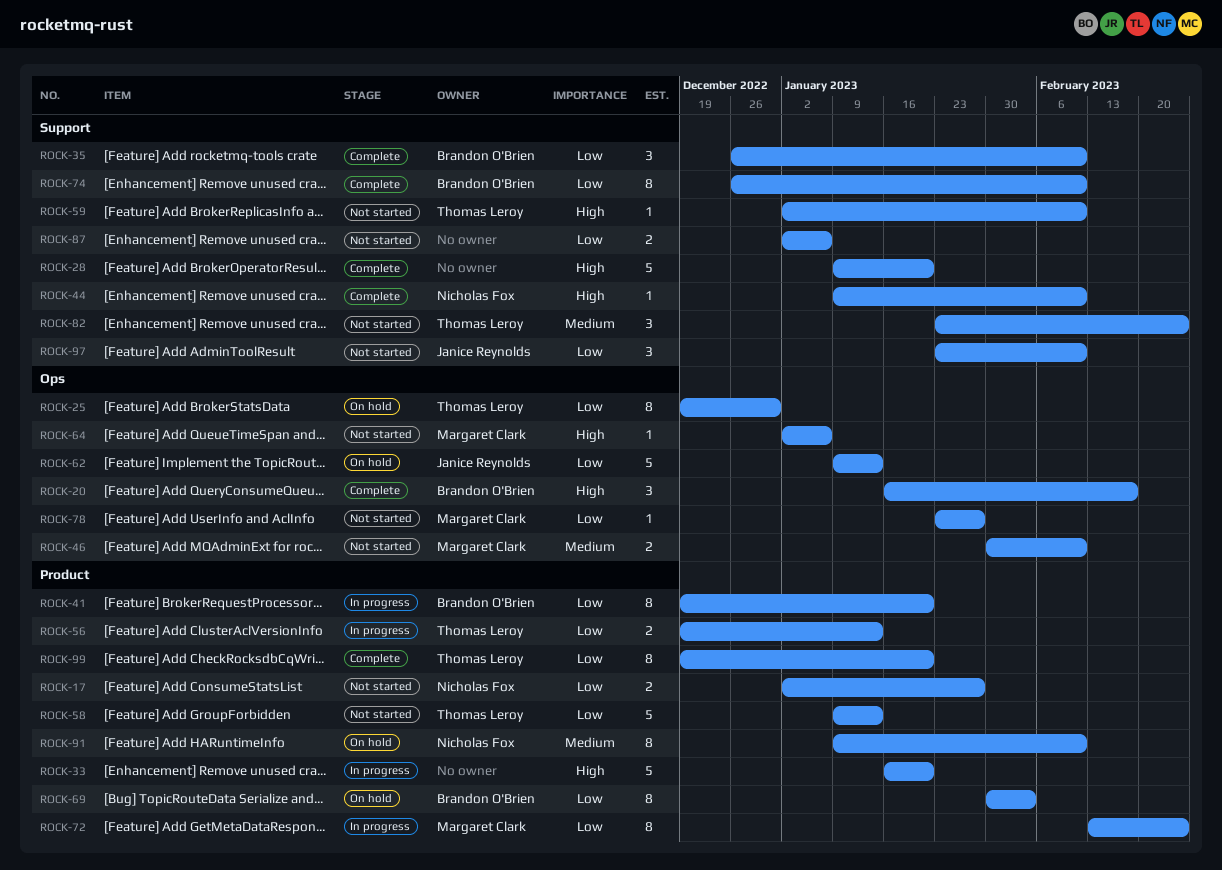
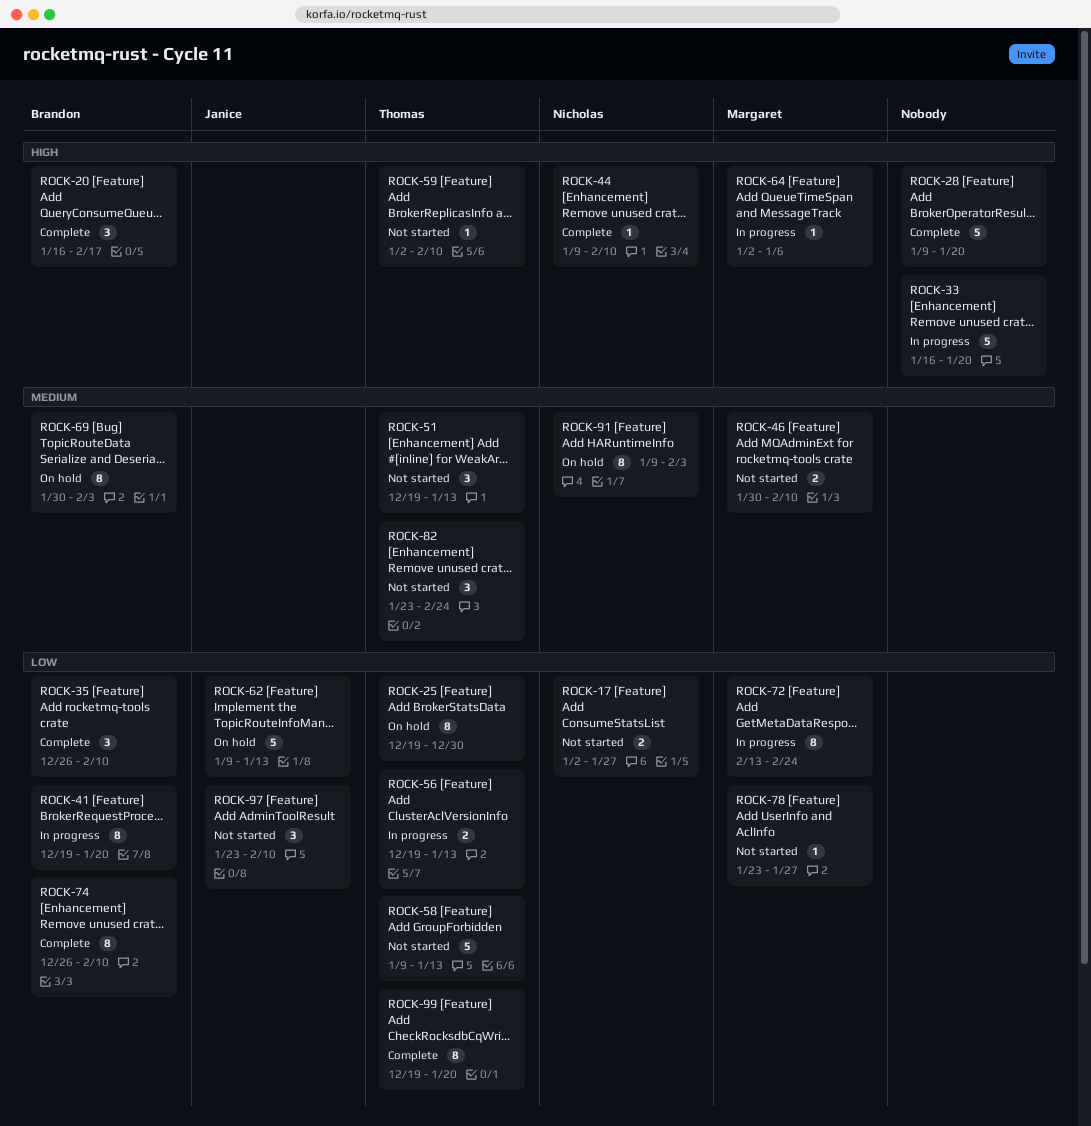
ROCK-51: none -> present
ROCK-64, status: Not started -> In progress
ROCK-69, priority: Low -> Medium
ROCK-87: present -> none
ROCK-91, due: Feb 10 -> Feb 3

